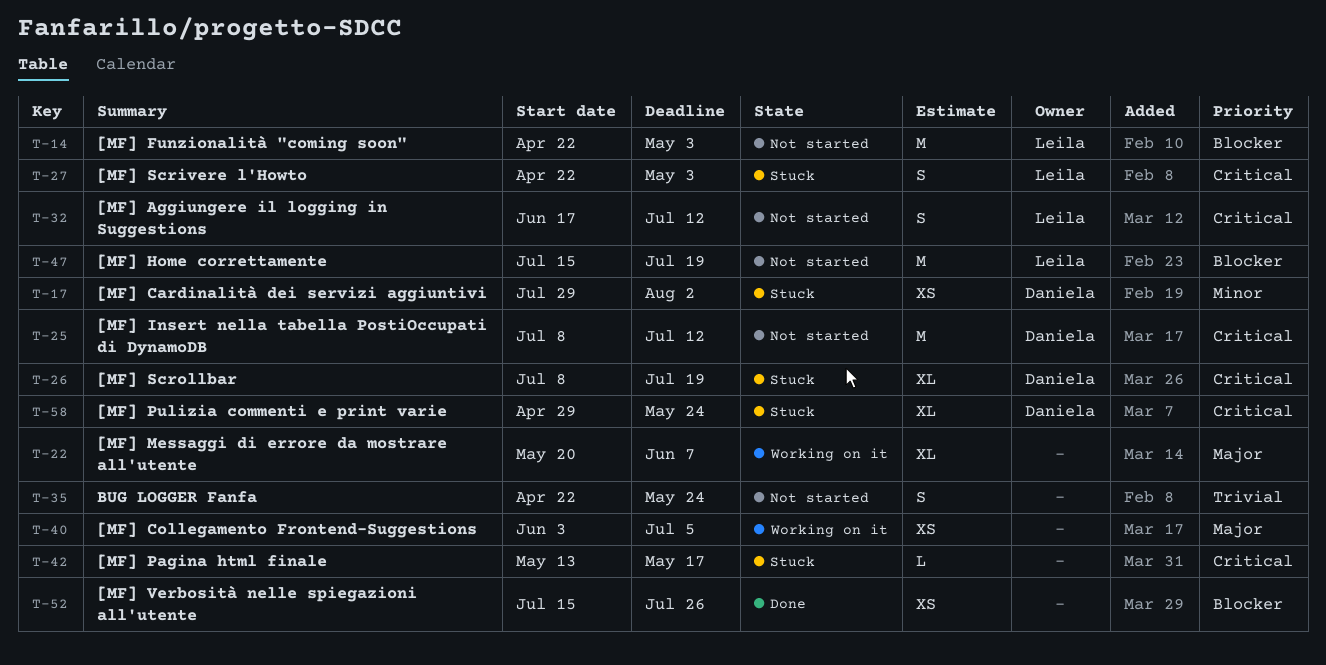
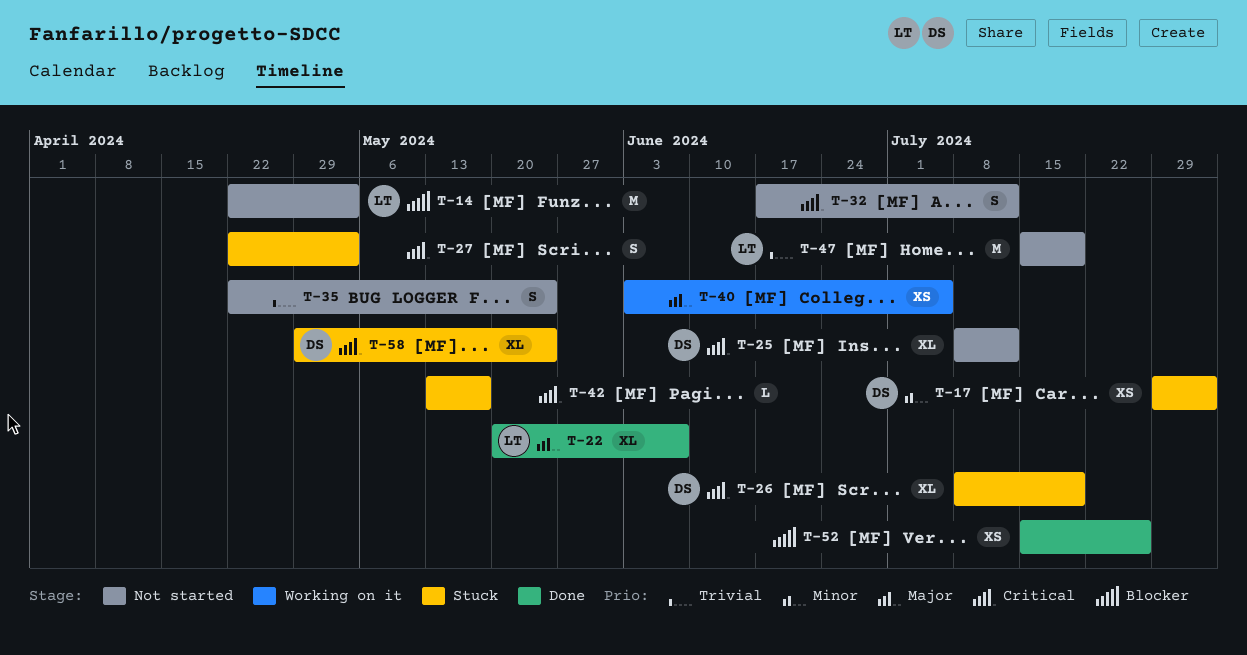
T-22, status: Working on it -> Done
T-22, owner: none -> Leila
T-25, estimate: M -> XL
T-27, owner: Leila -> none
T-32, owner: Leila -> none
T-47, priority: Blocker -> Trivial

